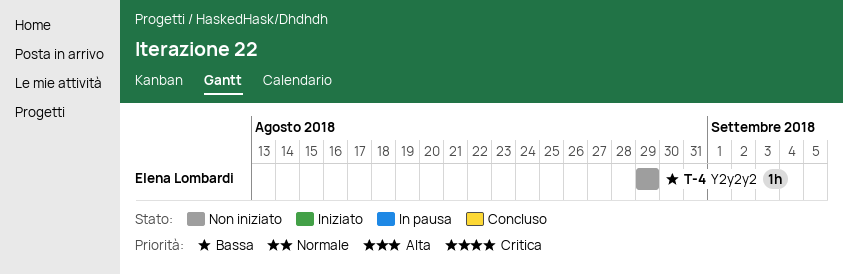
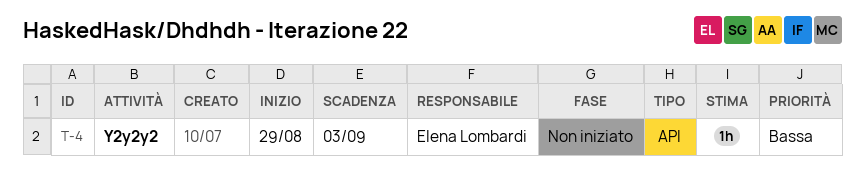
T-4, due: Aug 29 -> Sep 3

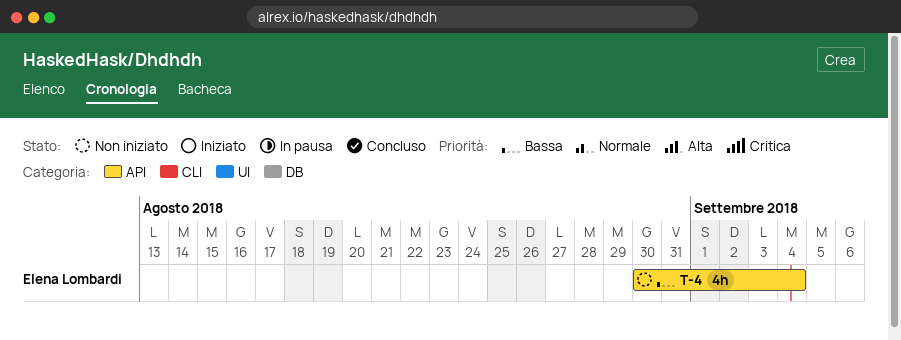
T-4, estimate: 1h -> 4h
T-4, start: Aug 29 -> Aug 30
T-4, due: Sep 3 -> Sep 4

